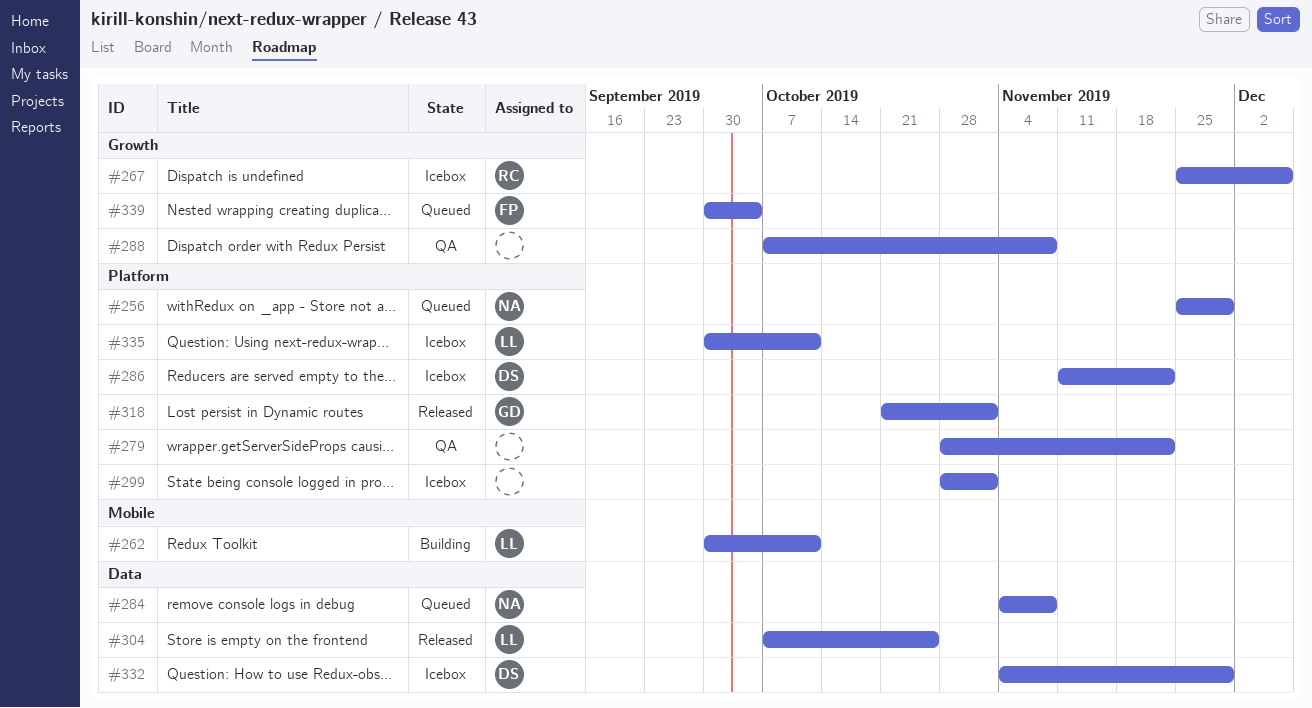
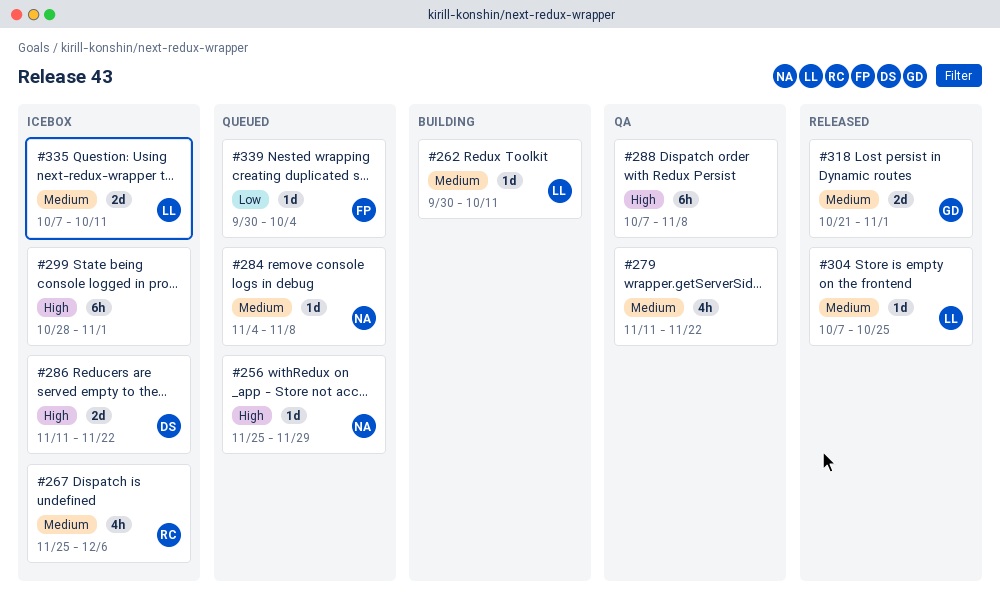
#279, start: Oct 28 -> Nov 11
#332: present -> none
#335, start: Sep 30 -> Oct 7

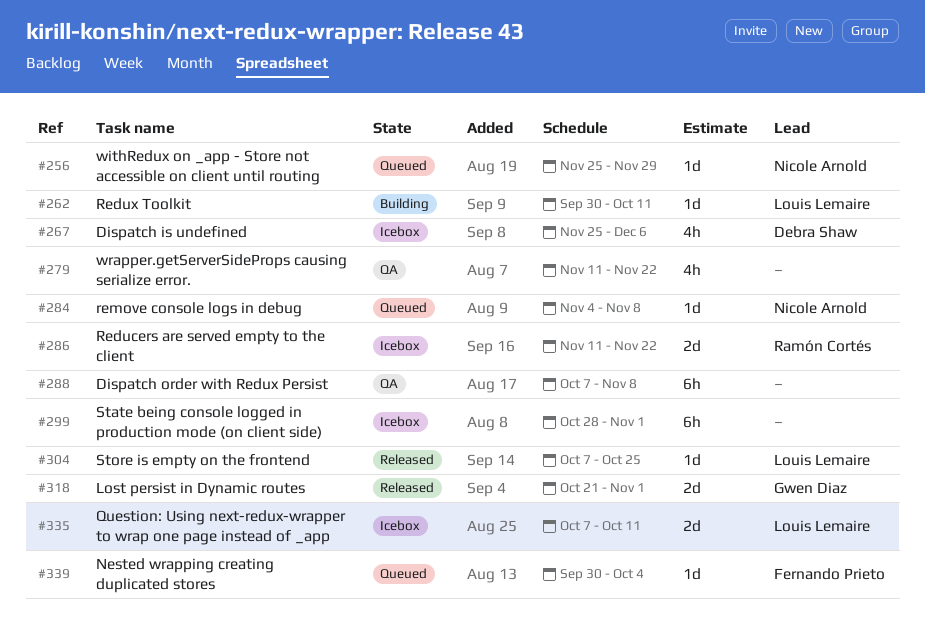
#267, owner: Ramón Cortés -> Debra Shaw
#286, owner: Debra Shaw -> Ramón Cortés

